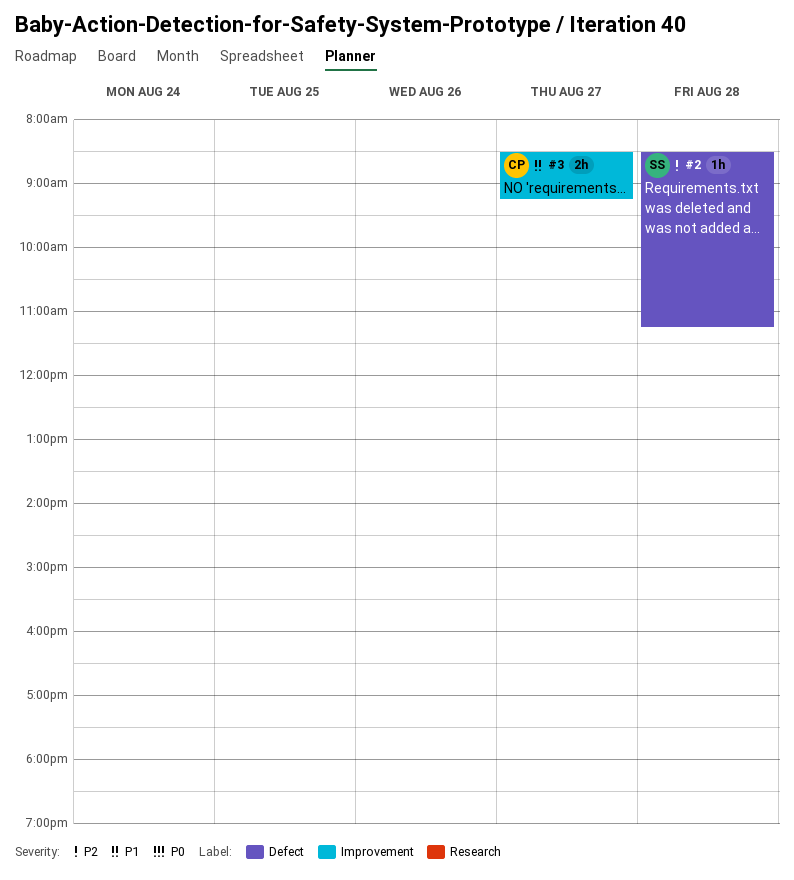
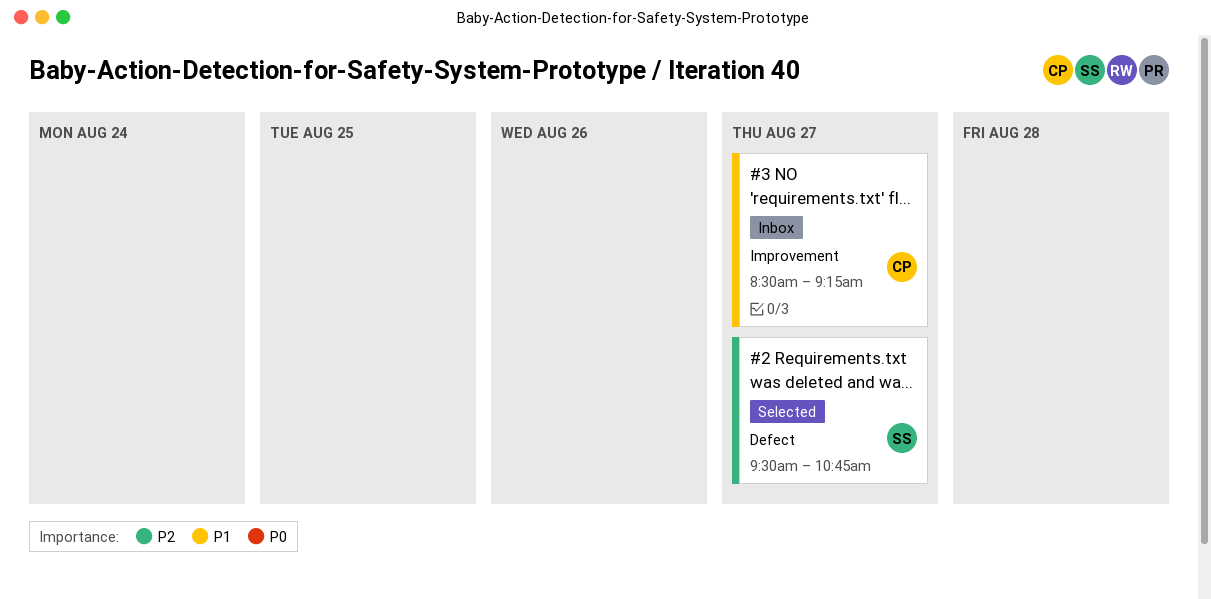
#2, day: Aug 28 -> Aug 27
#2, begins: 08:30 -> 09:30
#2, ends: 11:15 -> 10:45

